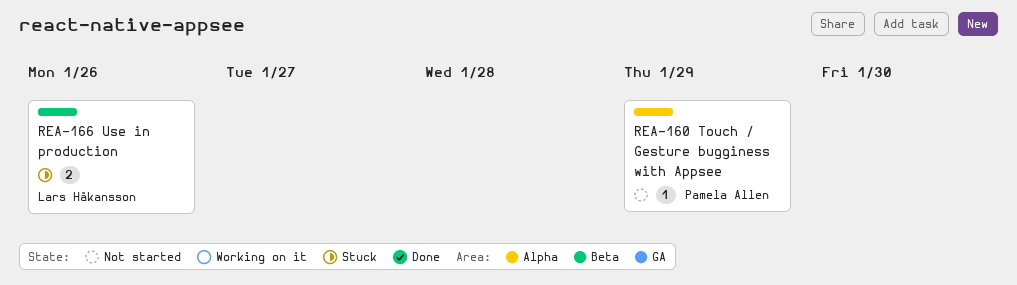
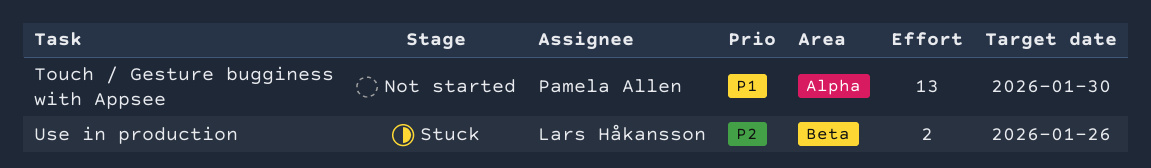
Touch / Gesture bugginess with Appsee, estimate: 1 -> 13
Touch / Gesture bugginess with Appsee, due: Jan 29 -> Jan 30

